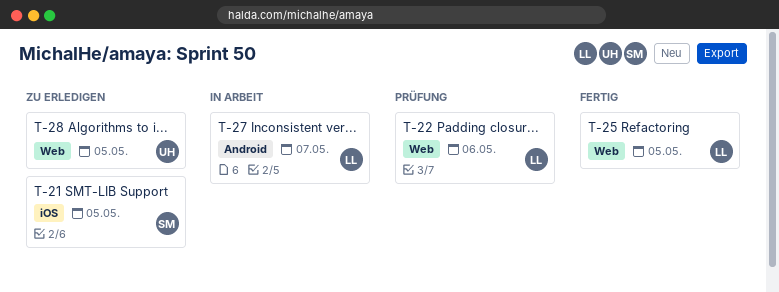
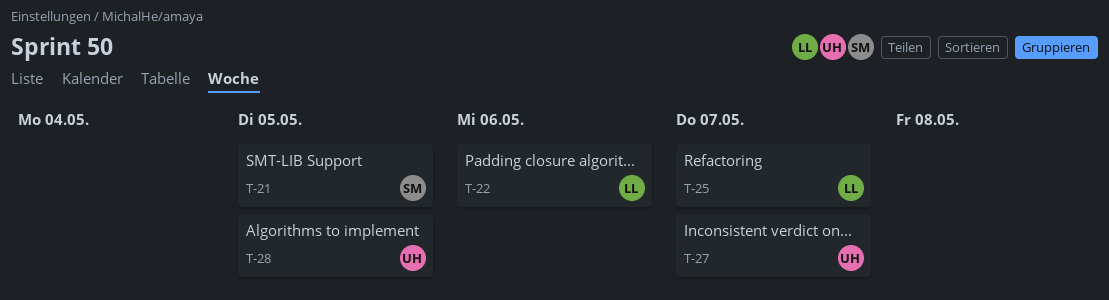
T-25, due: May 5 -> May 7
T-27, owner: LL -> UH

